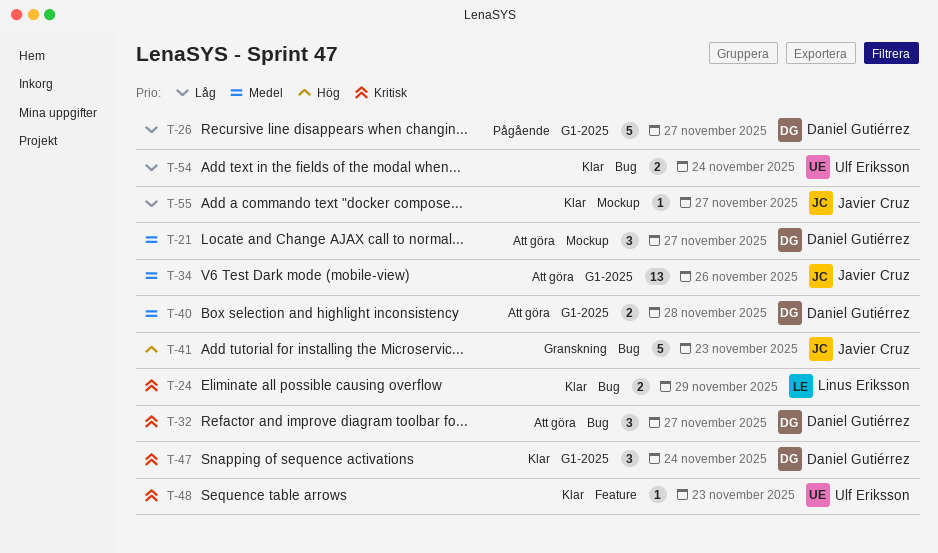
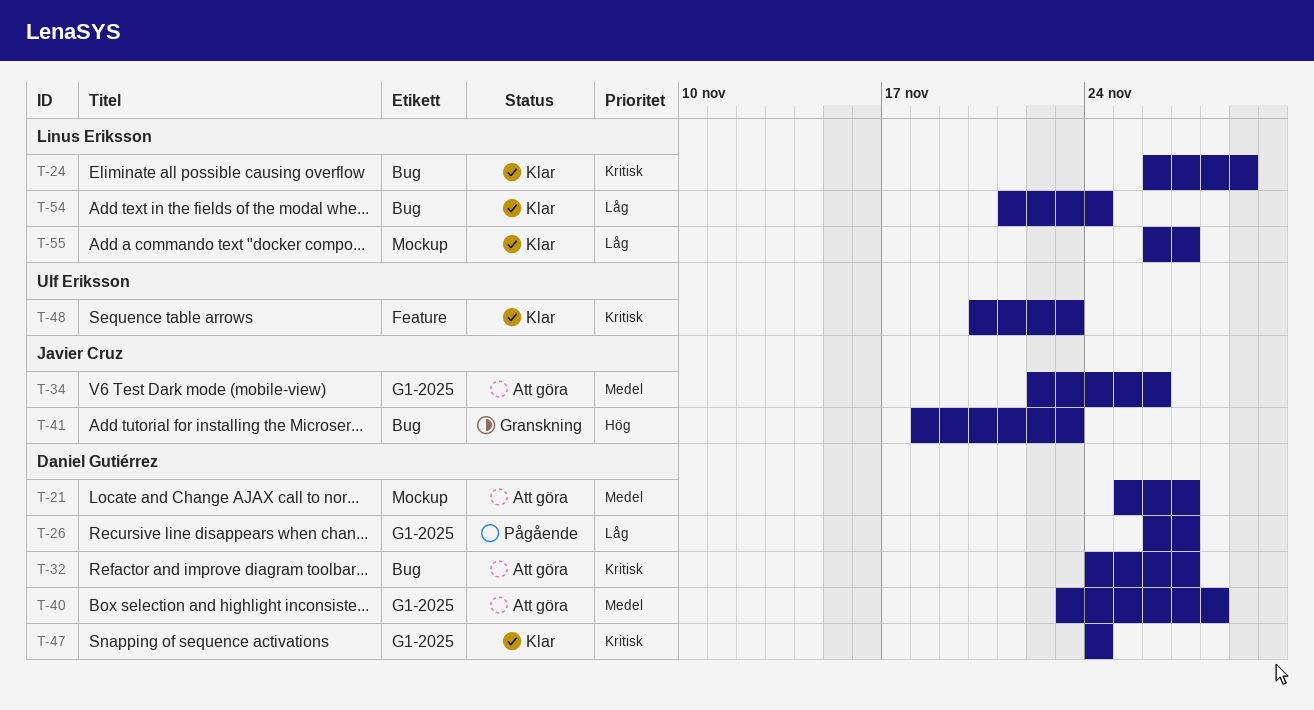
T-54, owner: Ulf Eriksson -> Linus Eriksson
T-55, owner: Javier Cruz -> Linus Eriksson

